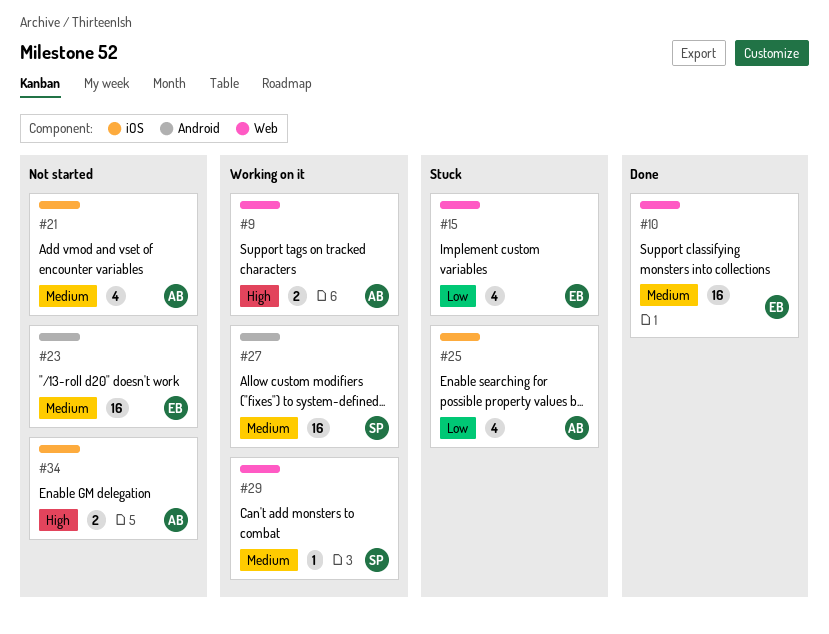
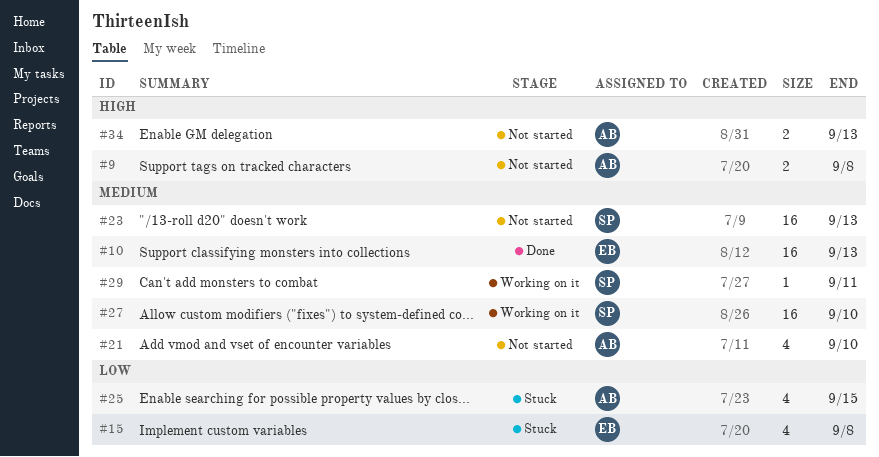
#9, status: Working on it -> Not started
#23, owner: EB -> SP

